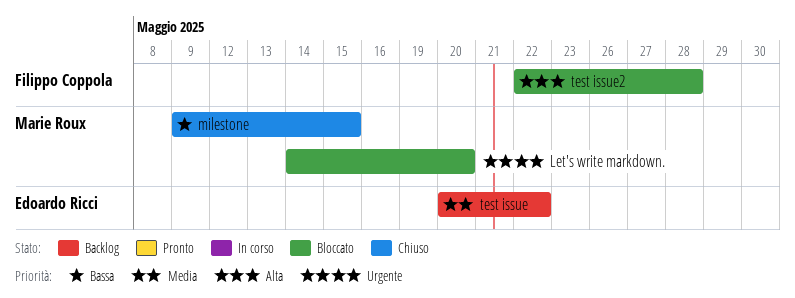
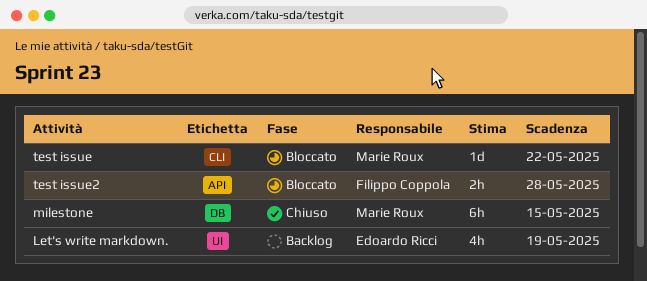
Let's write markdown., status: Bloccato -> Backlog
Let's write markdown., owner: Marie Roux -> Edoardo Ricci
Let's write markdown., due: May 20 -> May 19
test issue, status: Backlog -> Bloccato
test issue, owner: Edoardo Ricci -> Marie Roux

